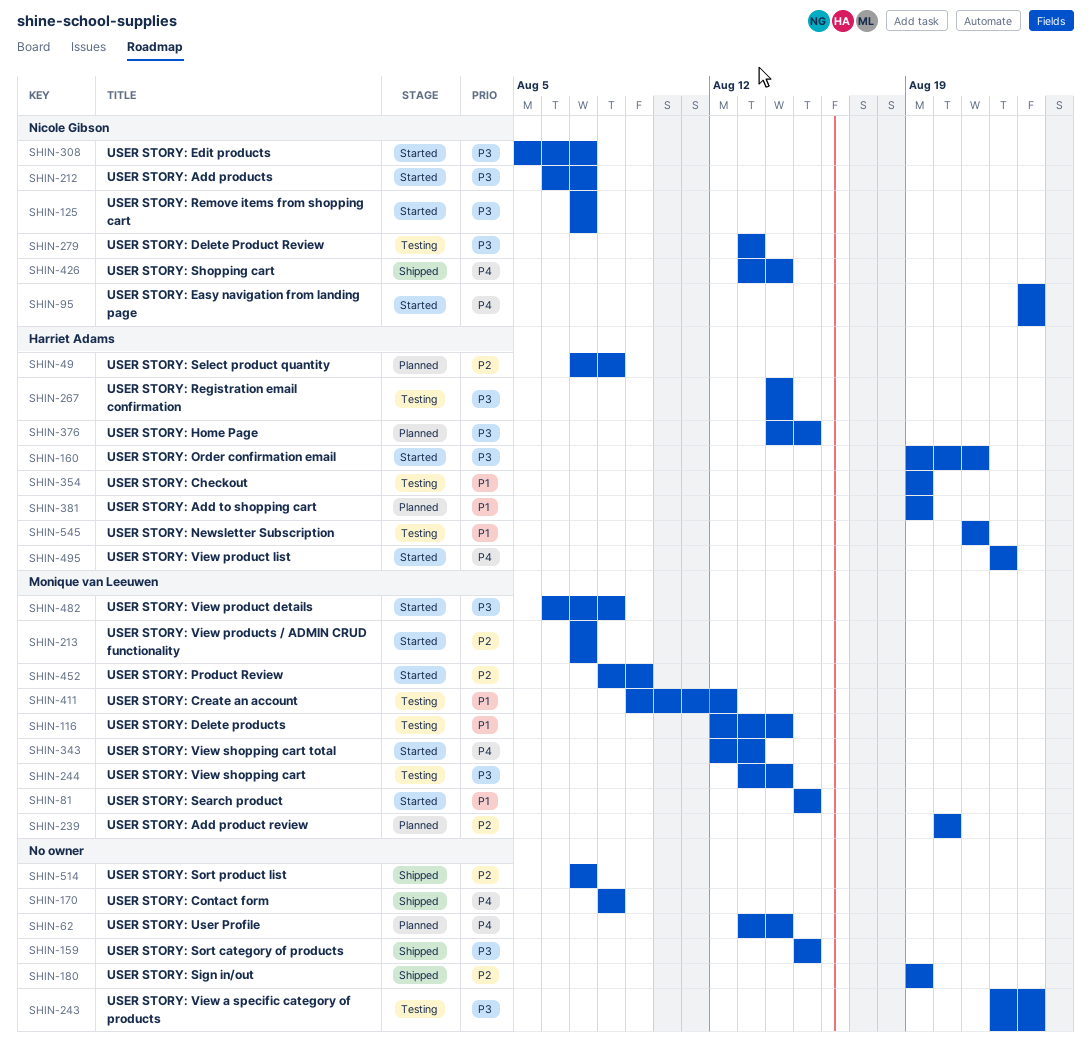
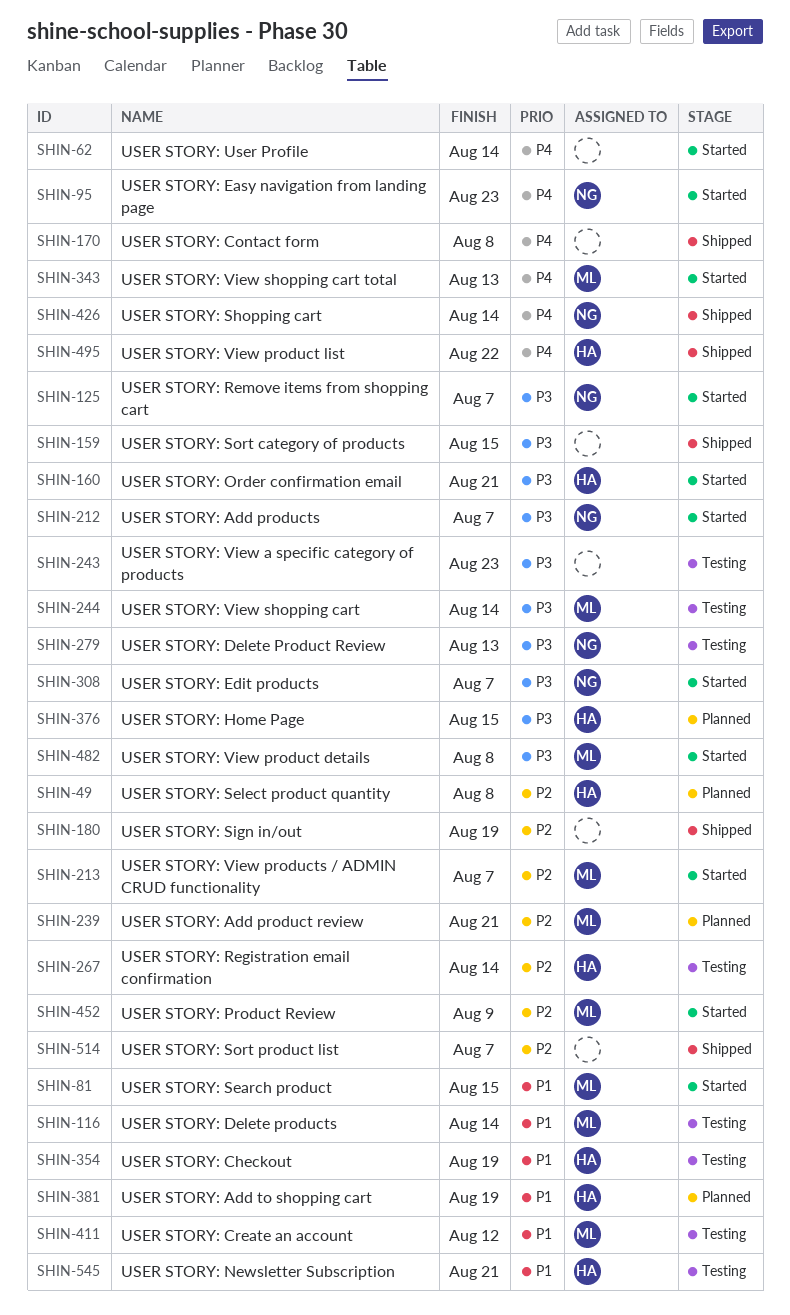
SHIN-62, status: Planned -> Started
SHIN-239, due: Aug 20 -> Aug 21
SHIN-267, priority: P3 -> P2
SHIN-495, status: Started -> Shipped

